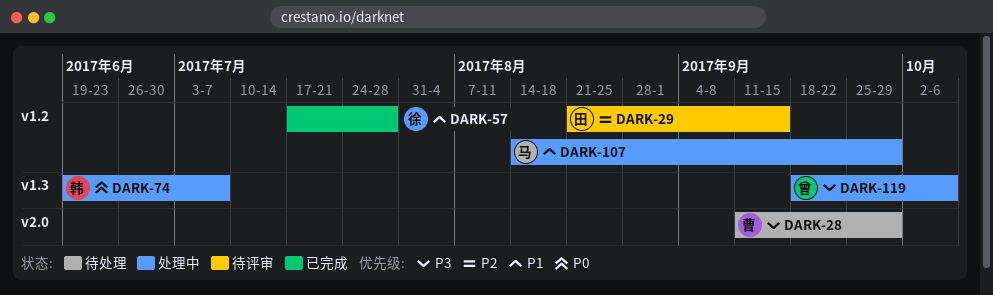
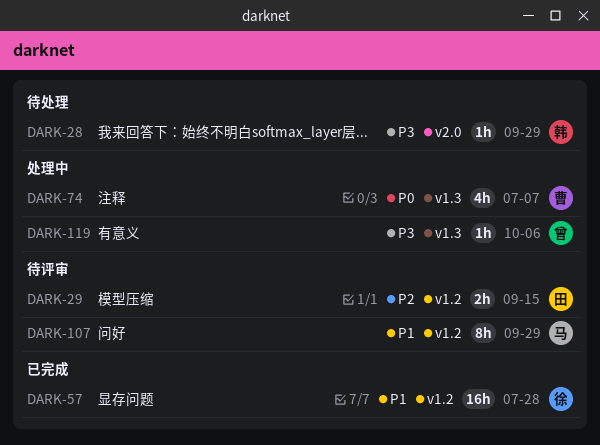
DARK-28, owner: 曹 -> 韩
DARK-74, owner: 韩 -> 曹
DARK-107, status: 处理中 -> 待评审

